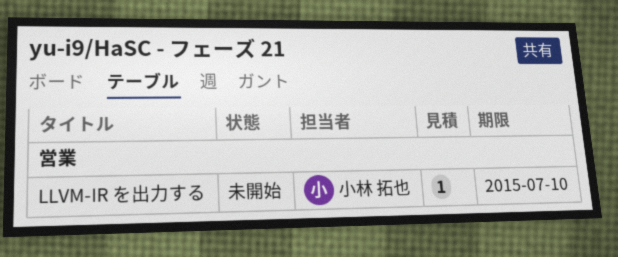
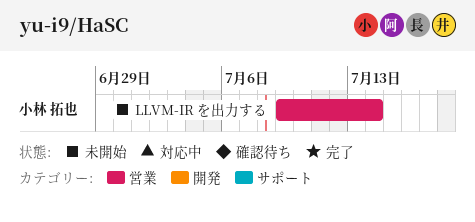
LLVM-IR を出力する, due: Jul 10 -> Jul 14

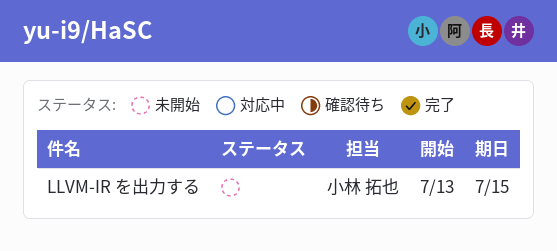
LLVM-IR を出力する, start: Jul 9 -> Jul 13
LLVM-IR を出力する, due: Jul 14 -> Jul 15

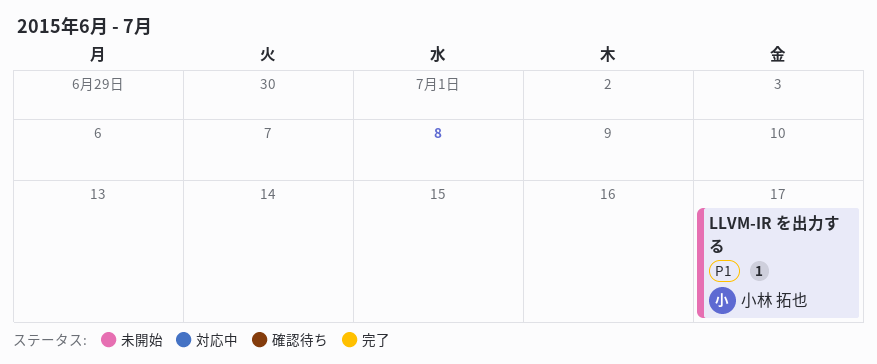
LLVM-IR を出力する, due: Jul 15 -> Jul 17

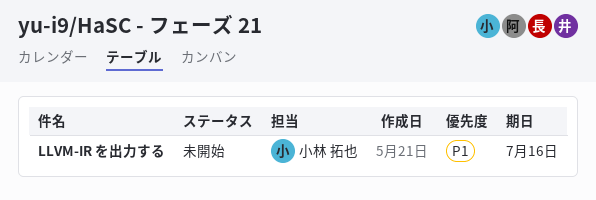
LLVM-IR を出力する, due: Jul 17 -> Jul 16

